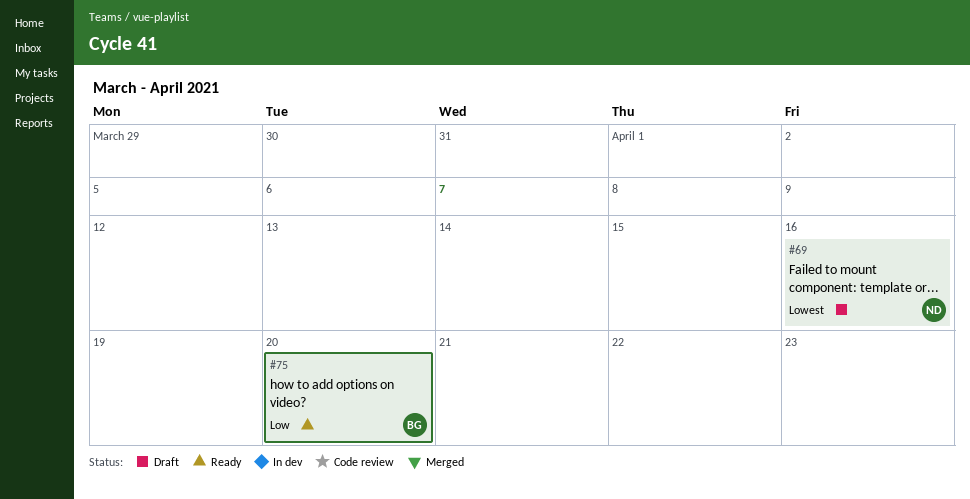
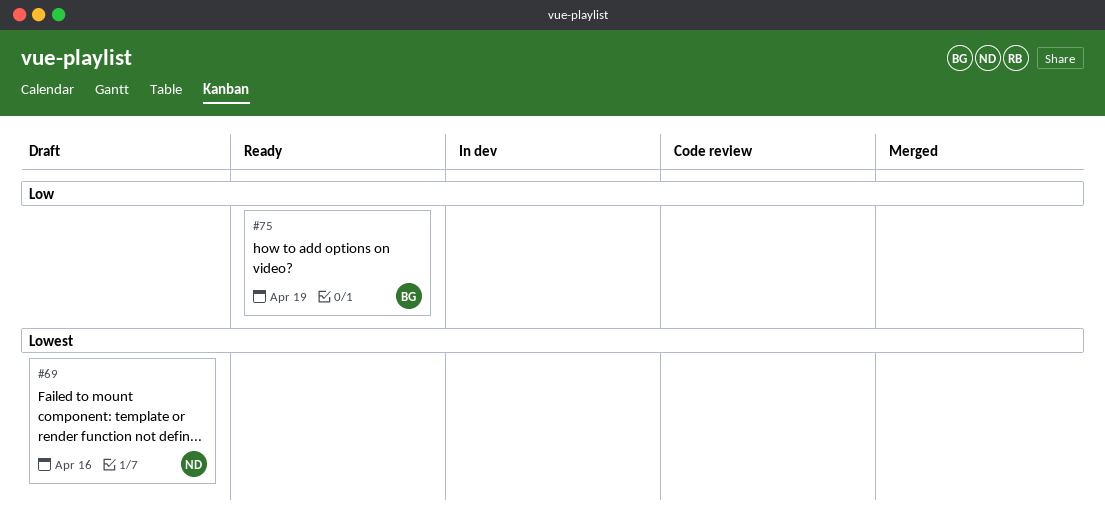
#75, due: Apr 20 -> Apr 19

